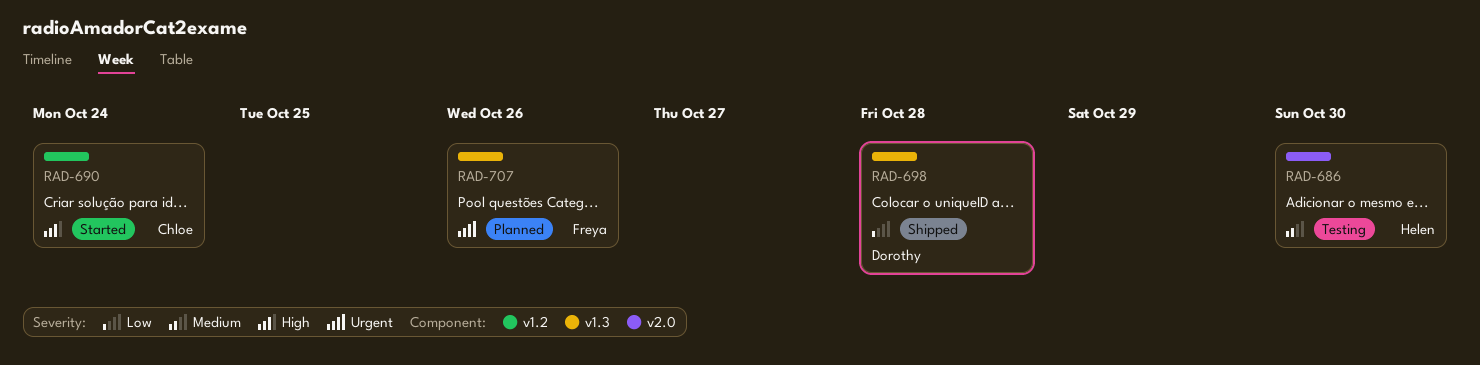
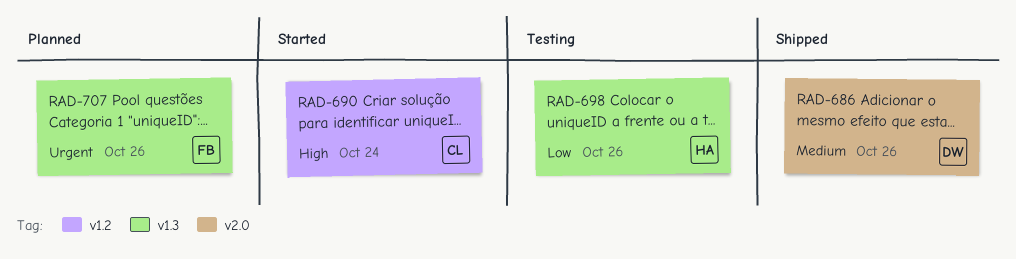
RAD-686, status: Testing -> Shipped
RAD-686, owner: Helen -> Dorothy
RAD-686, due: Oct 30 -> Oct 26
RAD-698, status: Shipped -> Testing
RAD-698, owner: Dorothy -> Helen
RAD-698, due: Oct 28 -> Oct 26

